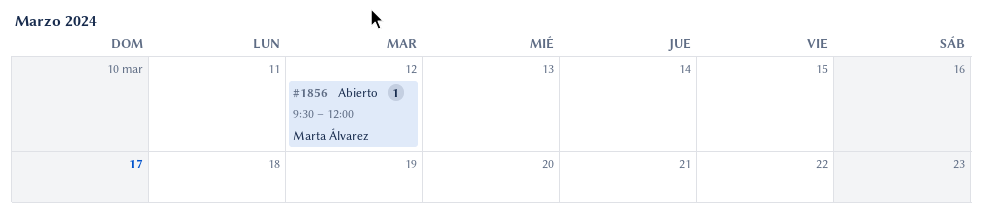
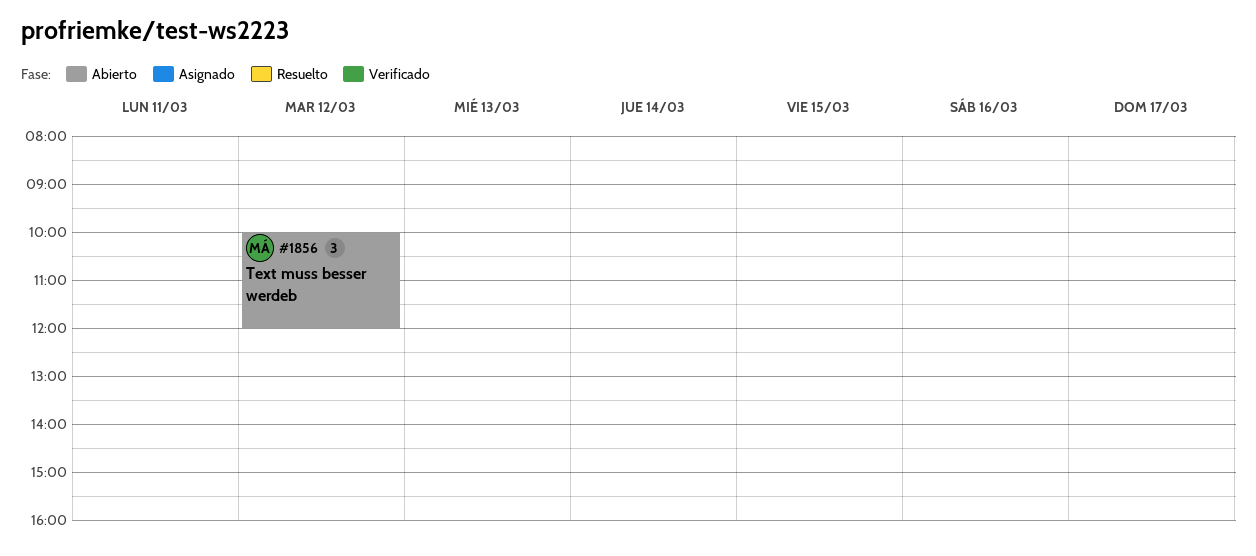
#1856, estimate: 1 -> 3
#1856, begins: 09:30 -> 10:00

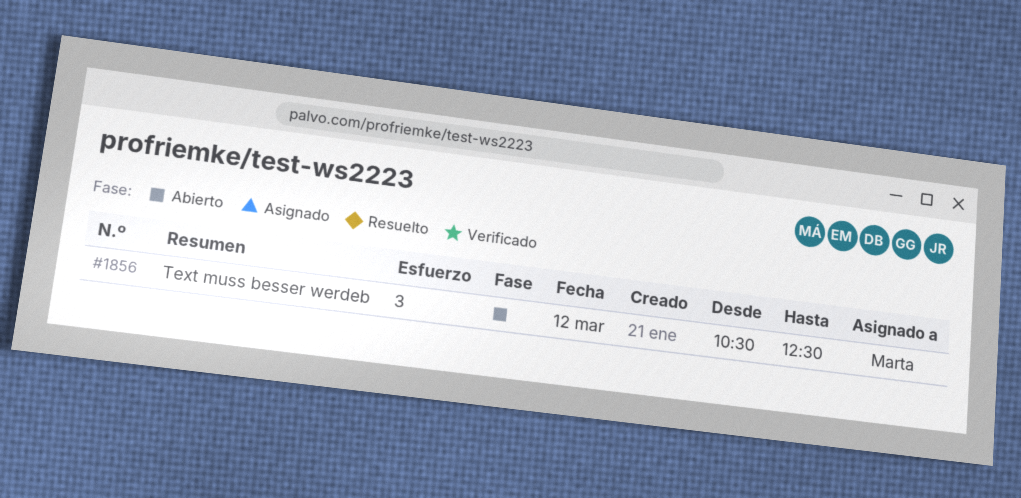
#1856, begins: 10:00 -> 10:30
#1856, ends: 12:00 -> 12:30

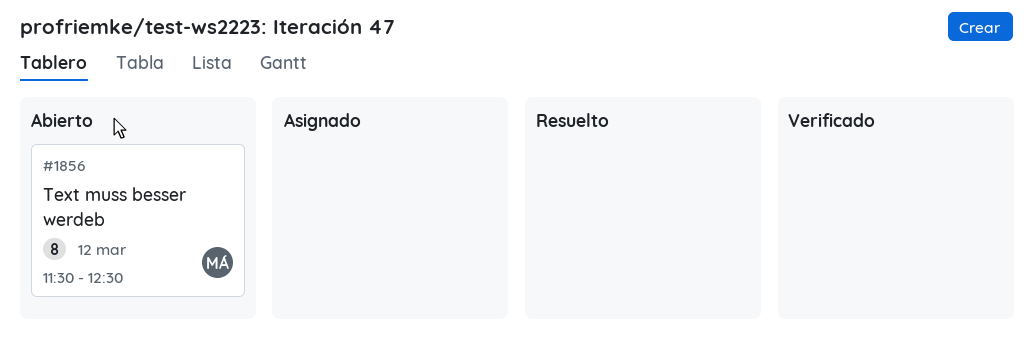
#1856, estimate: 3 -> 8
#1856, begins: 10:30 -> 11:30

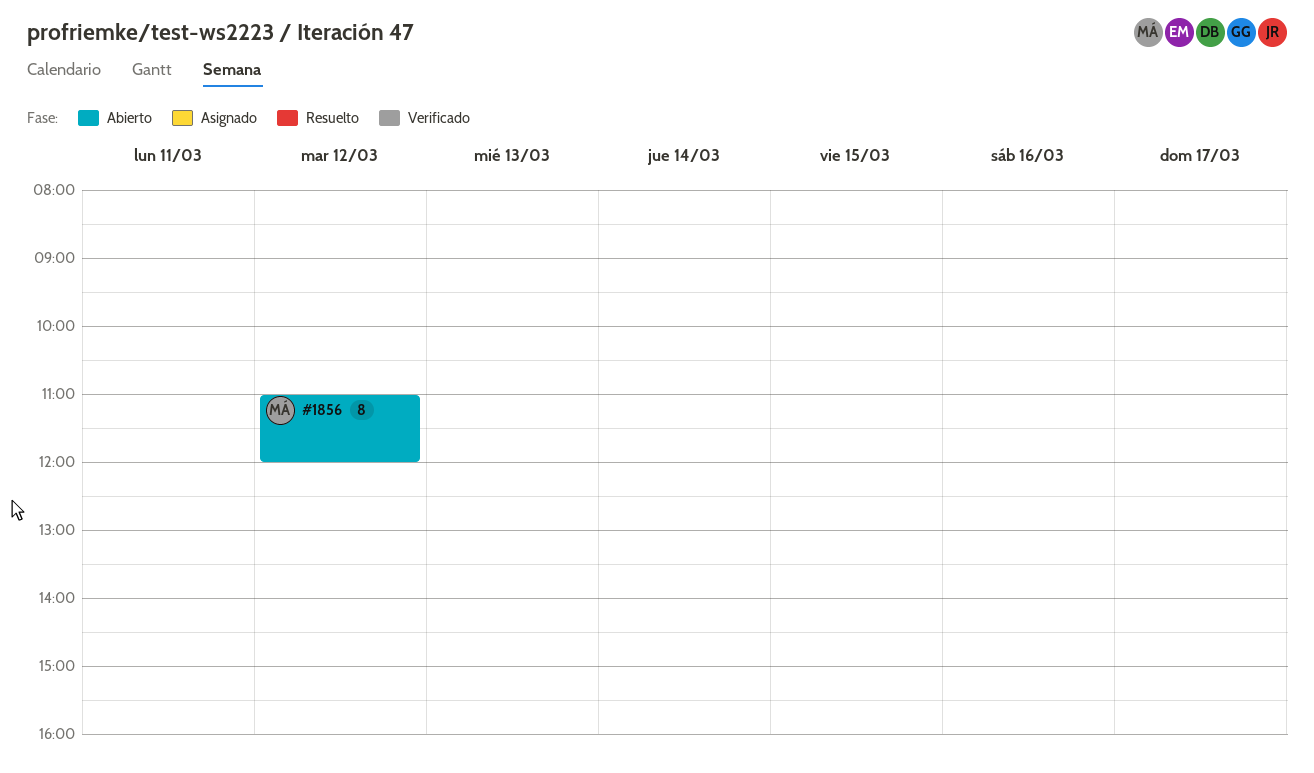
#1856, begins: 11:30 -> 11:00
#1856, ends: 12:30 -> 12:00

